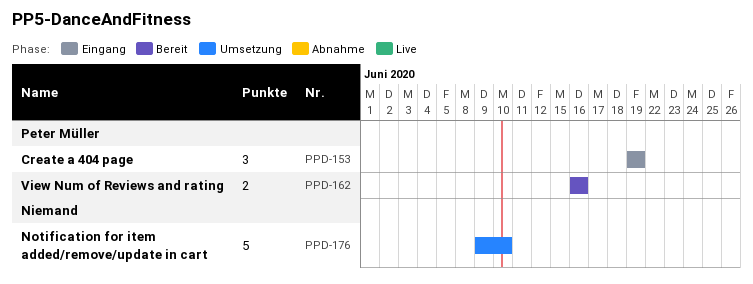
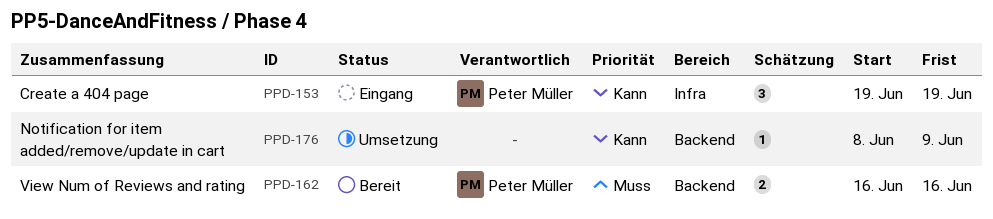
PPD-176, estimate: 5 -> 1
PPD-176, start: Jun 9 -> Jun 8
PPD-176, due: Jun 10 -> Jun 9

